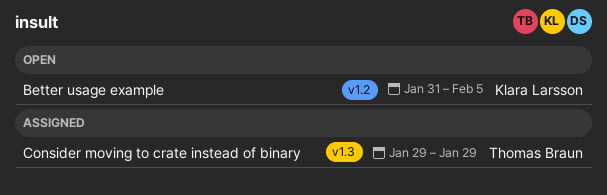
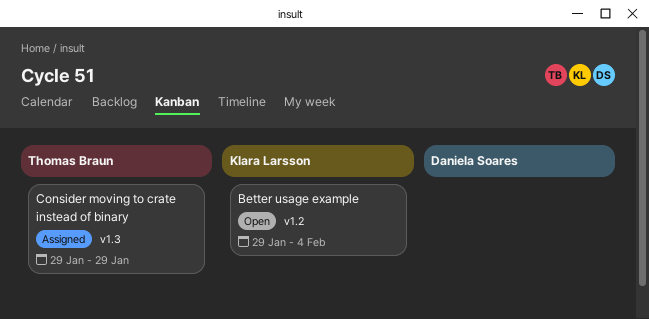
Better usage example, start: Jan 31 -> Jan 29
Better usage example, due: Feb 5 -> Feb 4

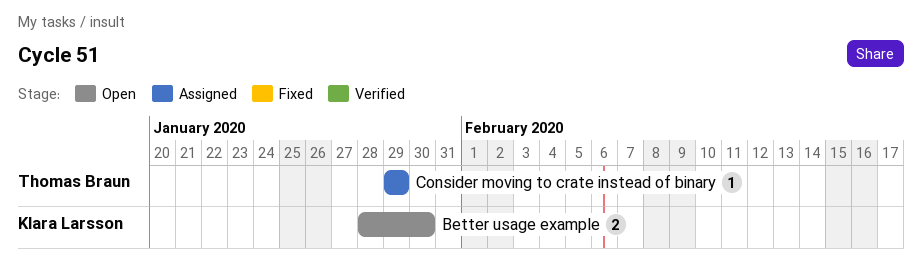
Better usage example, start: Jan 29 -> Jan 28
Better usage example, due: Feb 4 -> Jan 30

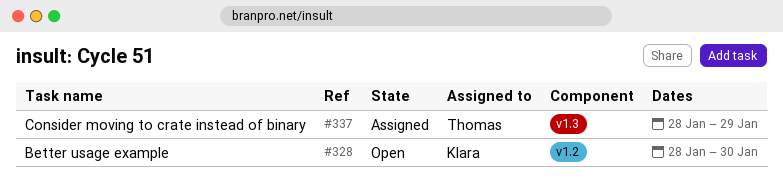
Consider moving to crate instead of binary, start: Jan 29 -> Jan 28

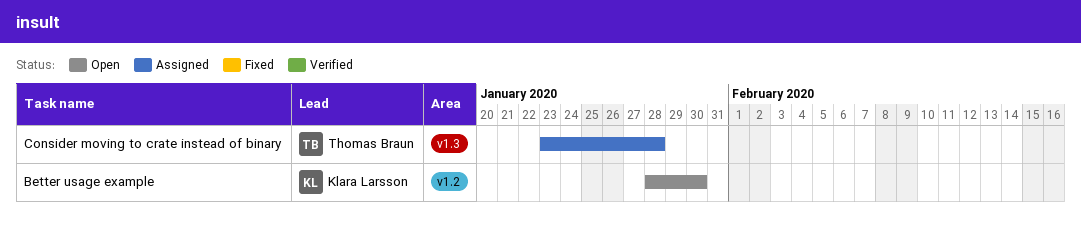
Consider moving to crate instead of binary, start: Jan 28 -> Jan 23
Consider moving to crate instead of binary, due: Jan 29 -> Jan 28

